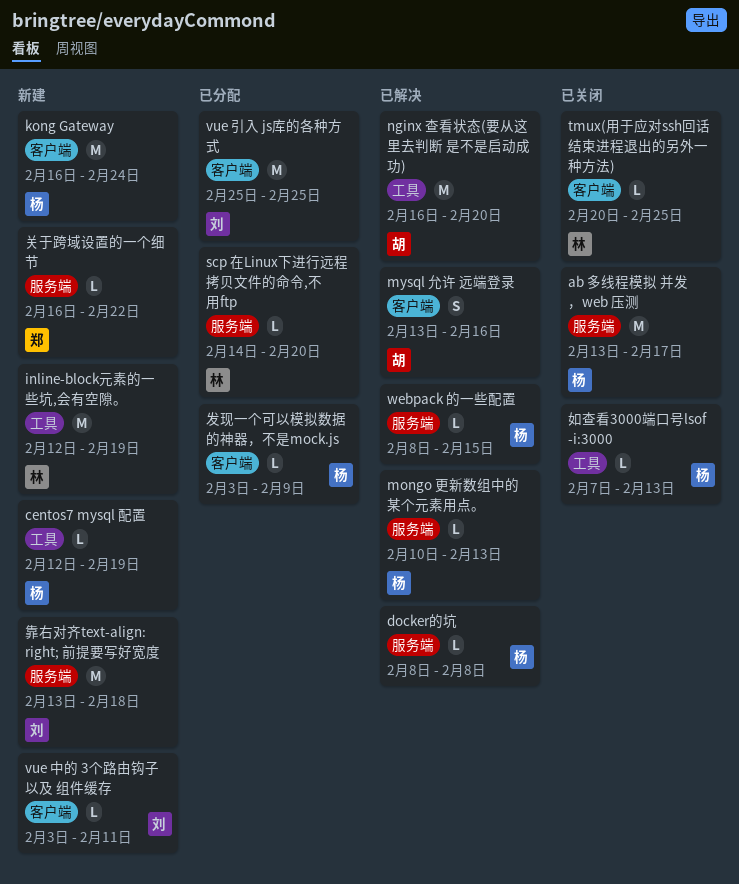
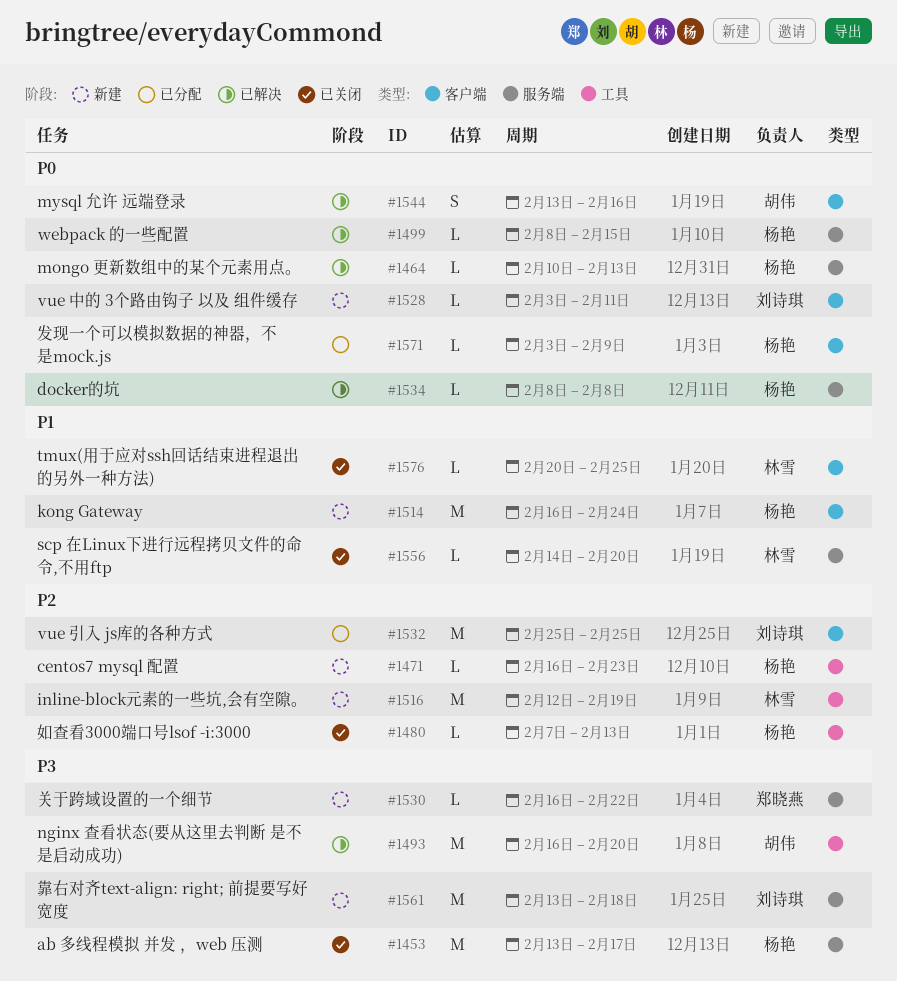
centos7 mysql 配置, start: Feb 12 -> Feb 16
centos7 mysql 配置, due: Feb 19 -> Feb 23
scp 在Linux下进行远程拷贝文件的命令,不用ftp, status: 已分配 -> 已关闭

